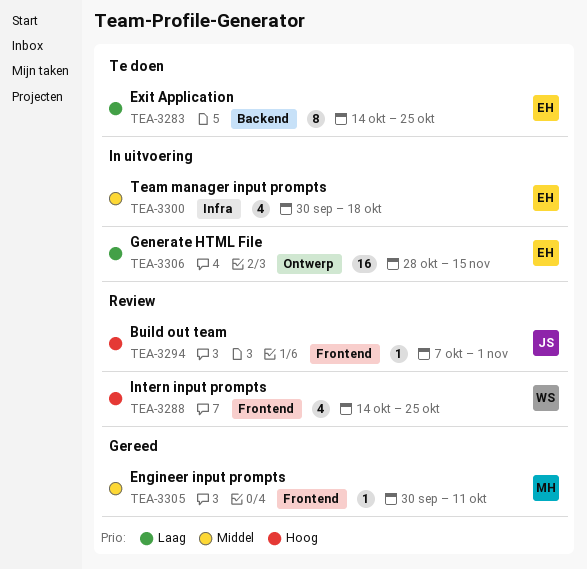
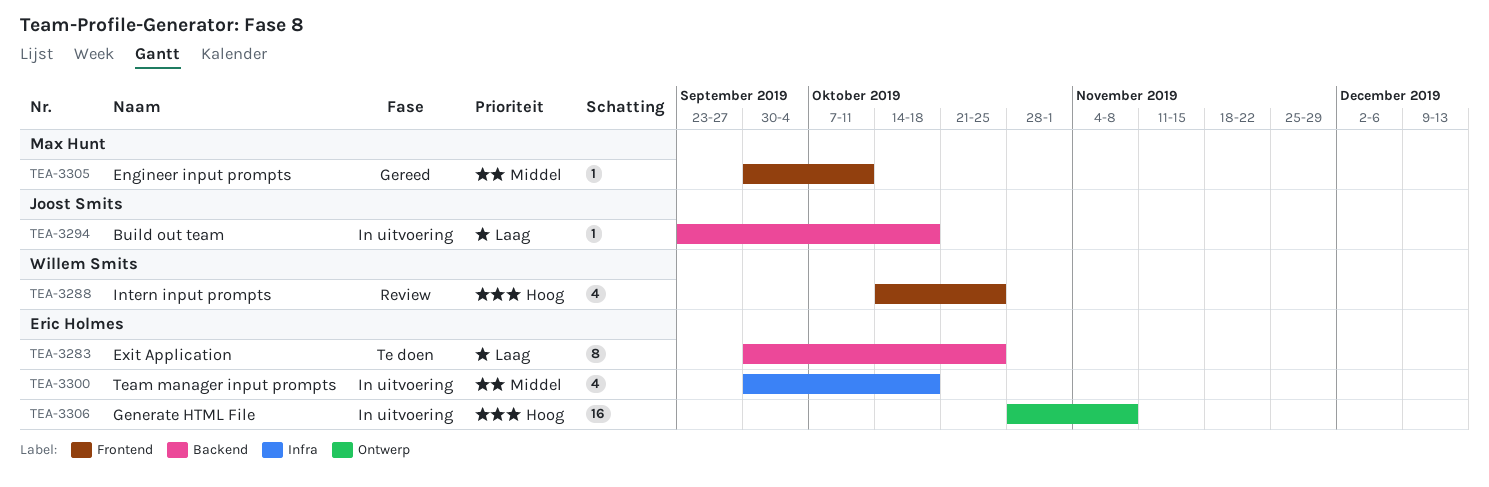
TEA-3283, start: Oct 14 -> Sep 30
TEA-3294, status: Review -> In uitvoering
TEA-3294, priority: Hoog -> Laag
TEA-3294, label: Frontend -> Backend
TEA-3294, start: Oct 7 -> Sep 23
TEA-3294, due: Nov 1 -> Oct 18
TEA-3306, priority: Laag -> Hoog
TEA-3306, due: Nov 15 -> Nov 8

